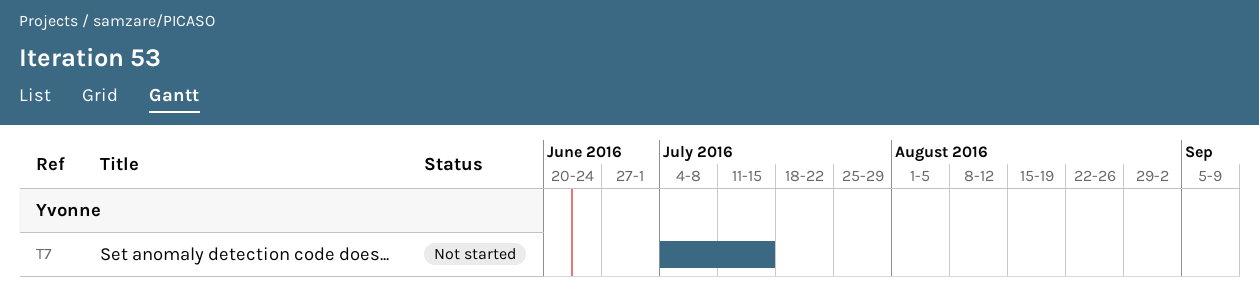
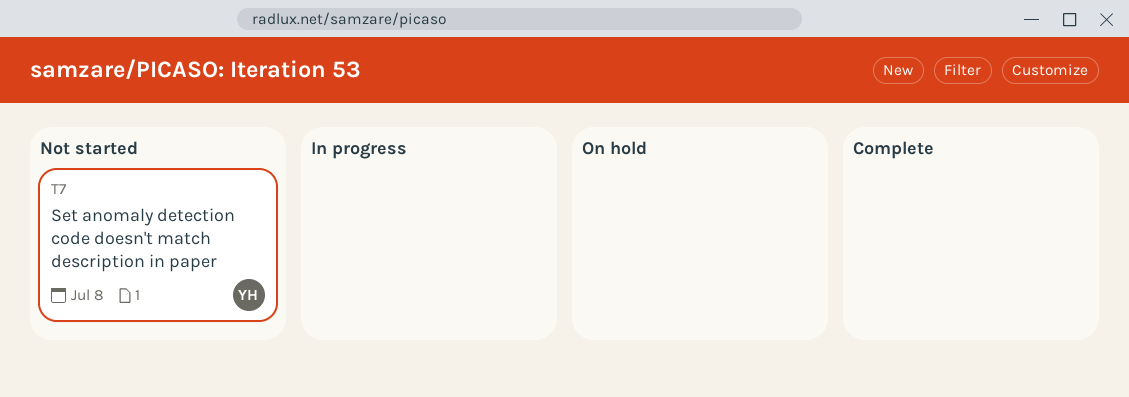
T7, due: Jul 15 -> Jul 8

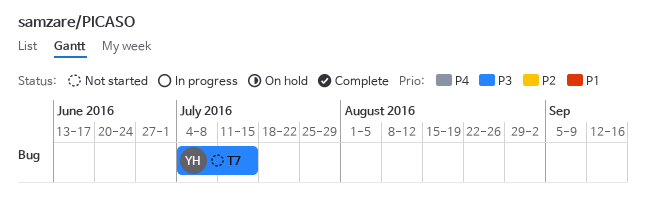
T7, due: Jul 8 -> Jul 15

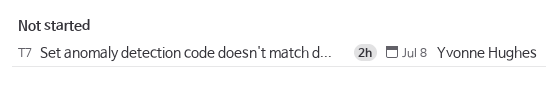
T7, due: Jul 15 -> Jul 8

